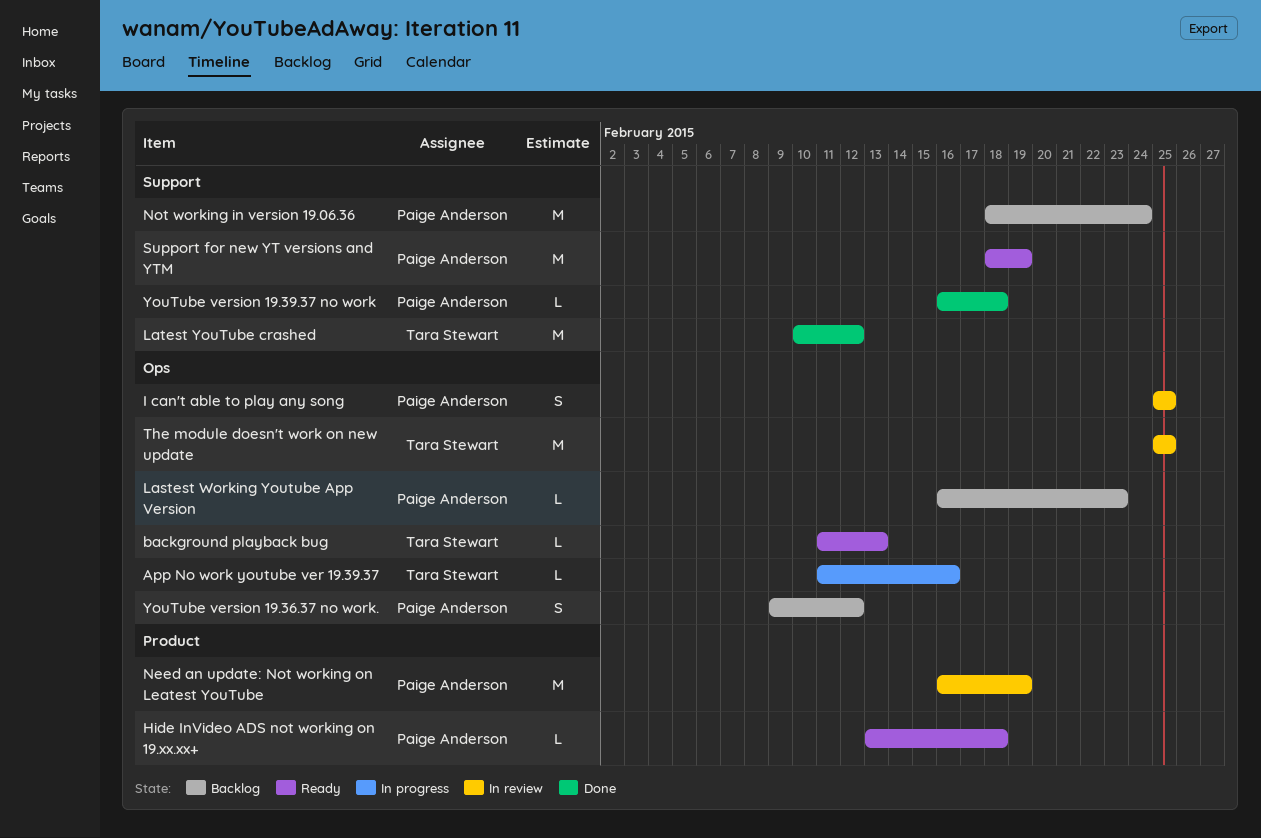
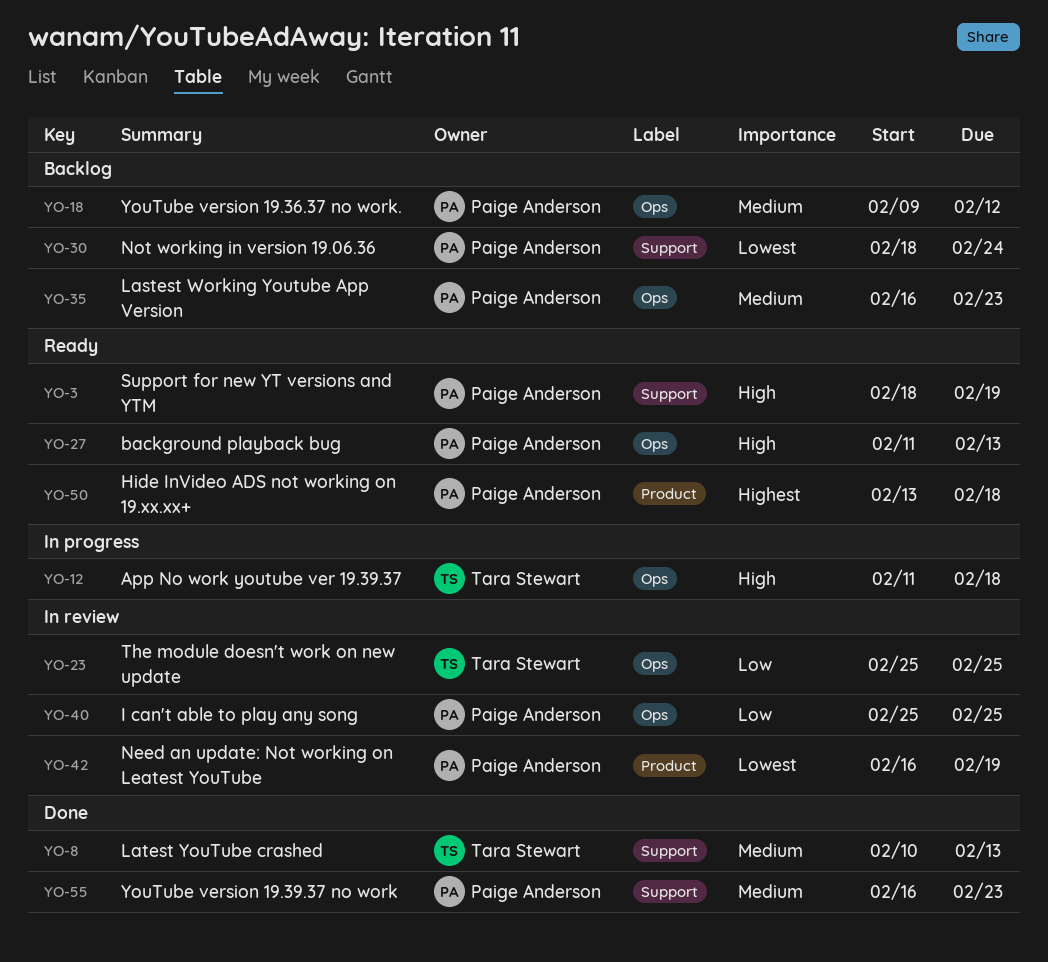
App No work youtube ver 19.39.37, due: Feb 16 -> Feb 18
background playback bug, owner: Tara Stewart -> Paige Anderson
Latest YouTube crashed, due: Feb 12 -> Feb 13
YouTube version 19.39.37 no work, due: Feb 18 -> Feb 23

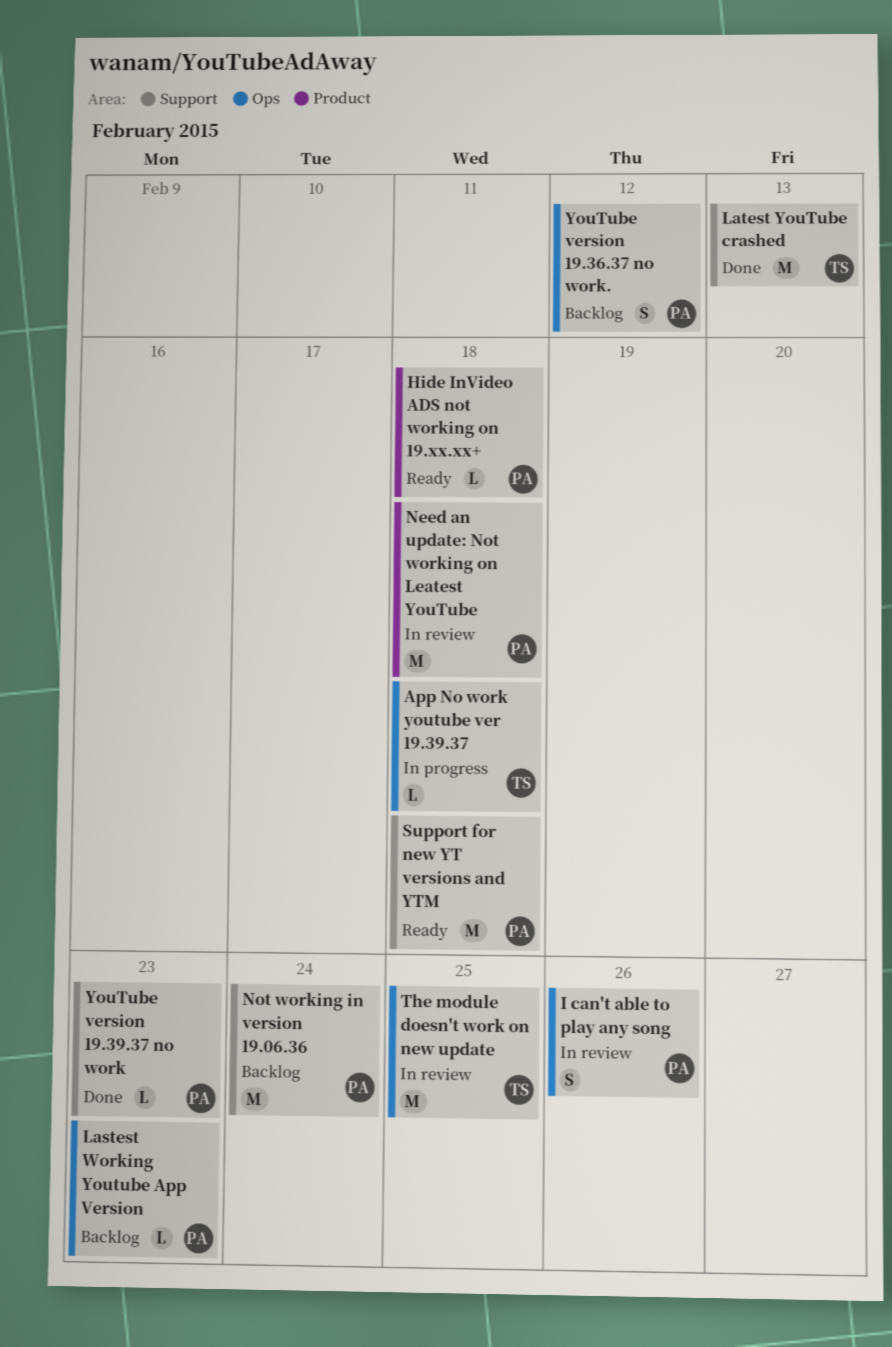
background playback bug: present -> none
I can't able to play any song, due: Feb 25 -> Feb 26
Need an update: Not working on Leatest YouTube, due: Feb 19 -> Feb 18
Support for new YT versions and YTM, due: Feb 19 -> Feb 18

